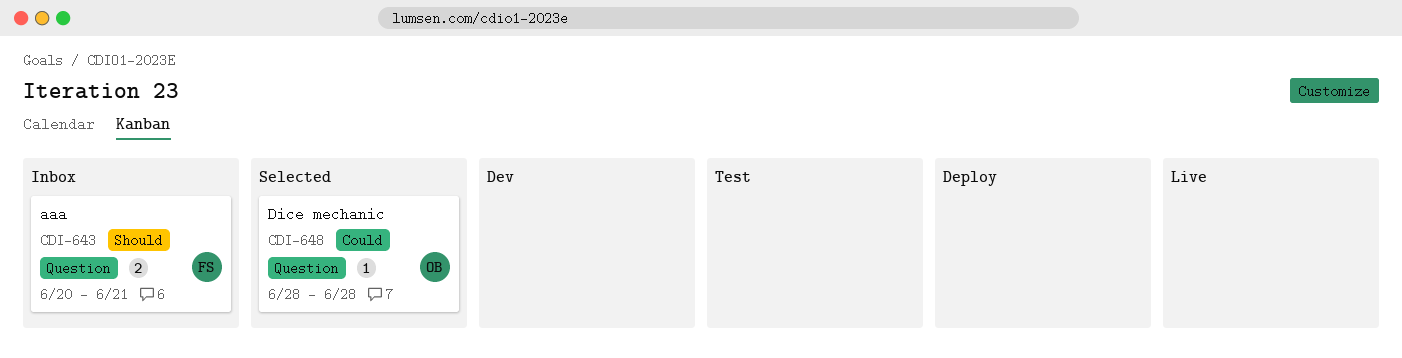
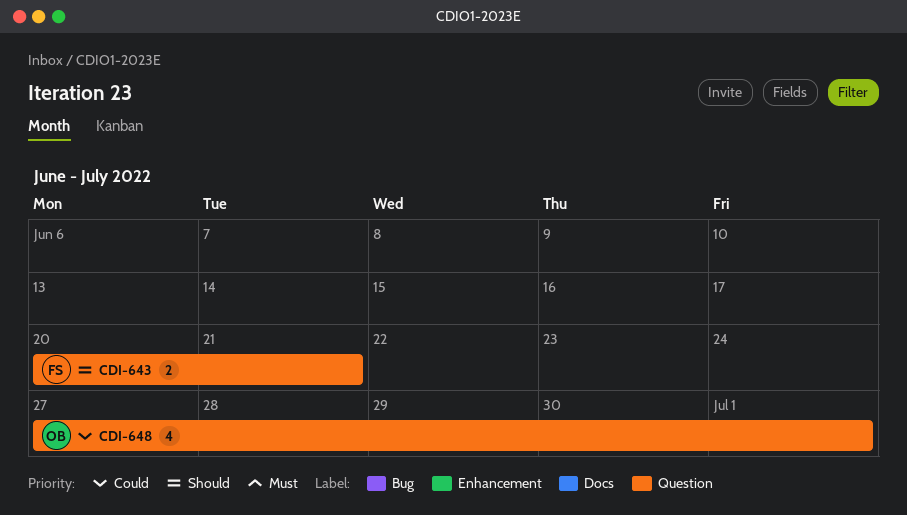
CDI-648, estimate: 1 -> 4
CDI-648, start: Jun 28 -> Jun 27
CDI-648, due: Jun 28 -> Jul 1

